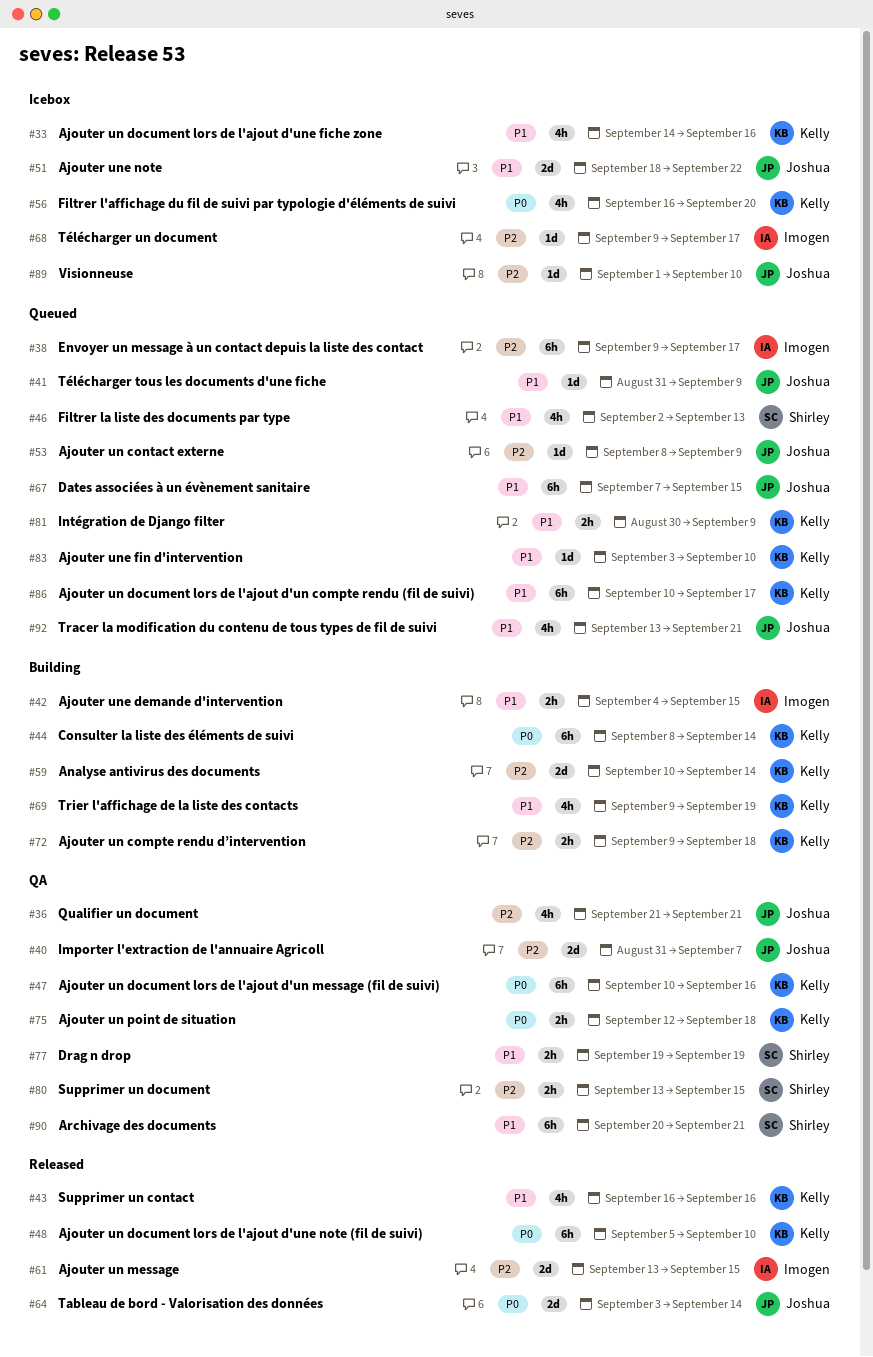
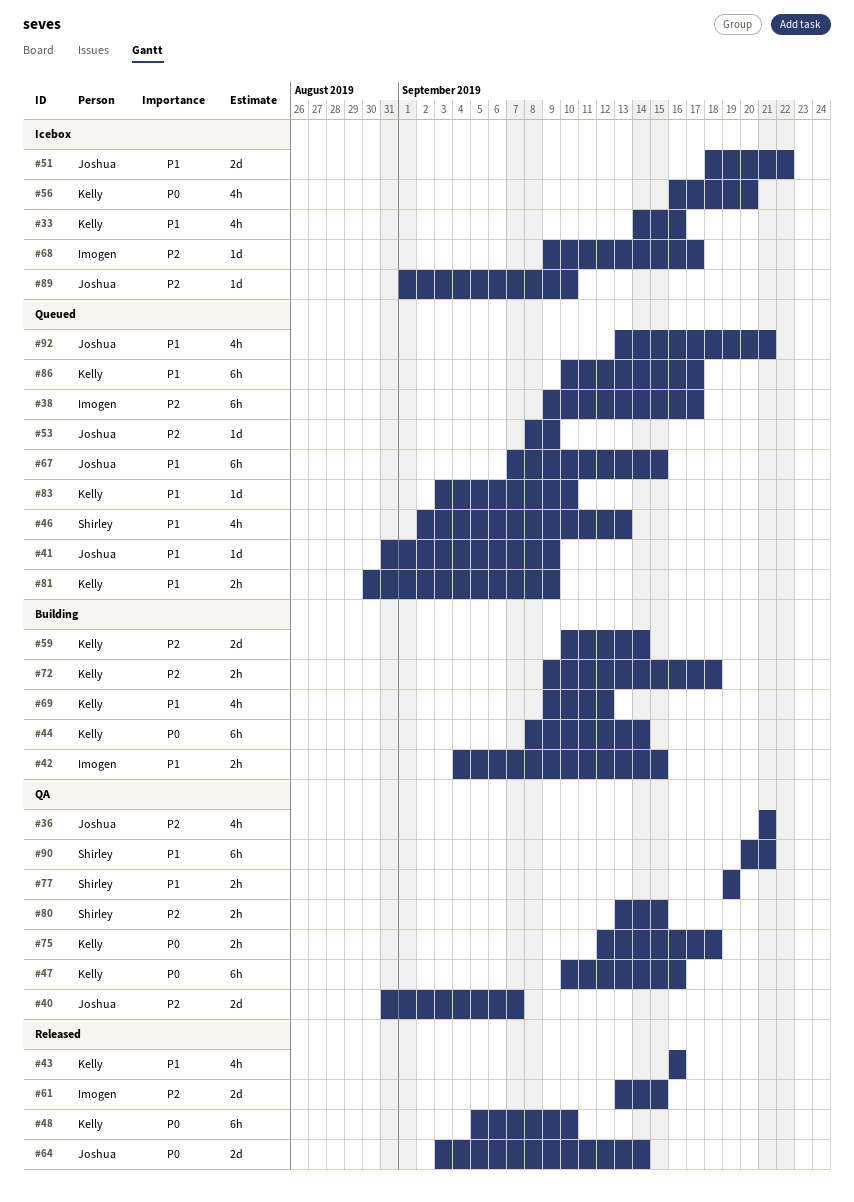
#69, due: Sep 19 -> Sep 12

